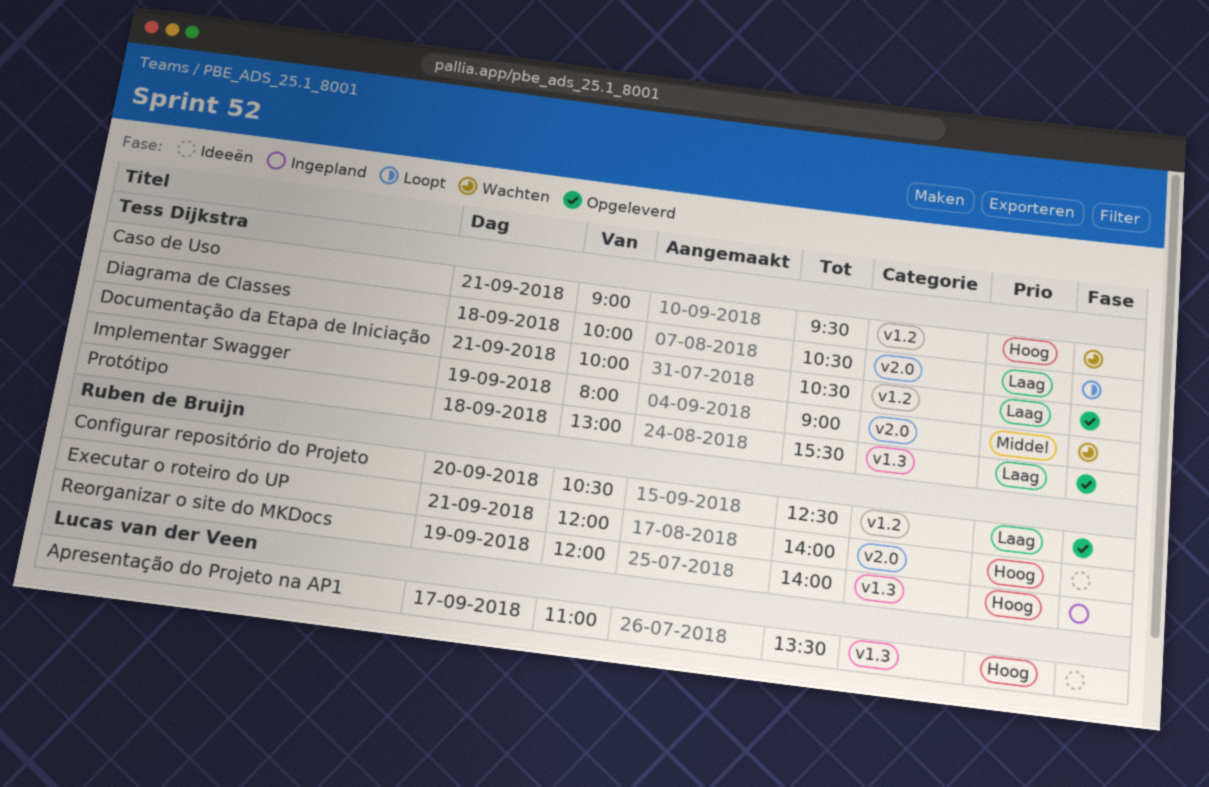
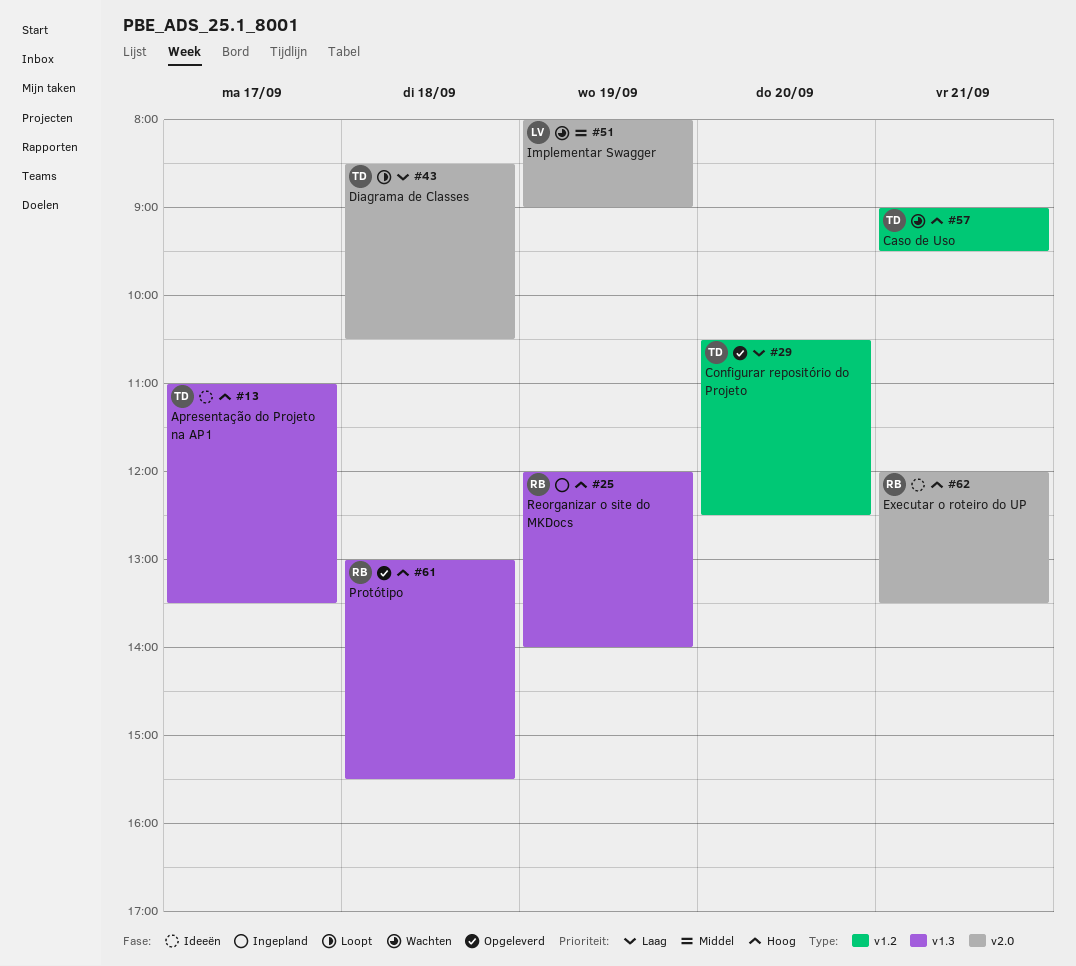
Apresentação do Projeto na AP1, owner: Lucas van der Veen -> Tess Dijkstra
Configurar repositório do Projeto, owner: Ruben de Bruijn -> Tess Dijkstra
Diagrama de Classes, begins: 10:00 -> 08:30
Documentação da Etapa de Iniciação: present -> none
Executar o roteiro do UP, ends: 14:00 -> 13:30
Implementar Swagger, owner: Tess Dijkstra -> Lucas van der Veen
Protótipo, owner: Tess Dijkstra -> Ruben de Bruijn
Protótipo, priority: Laag -> Hoog

